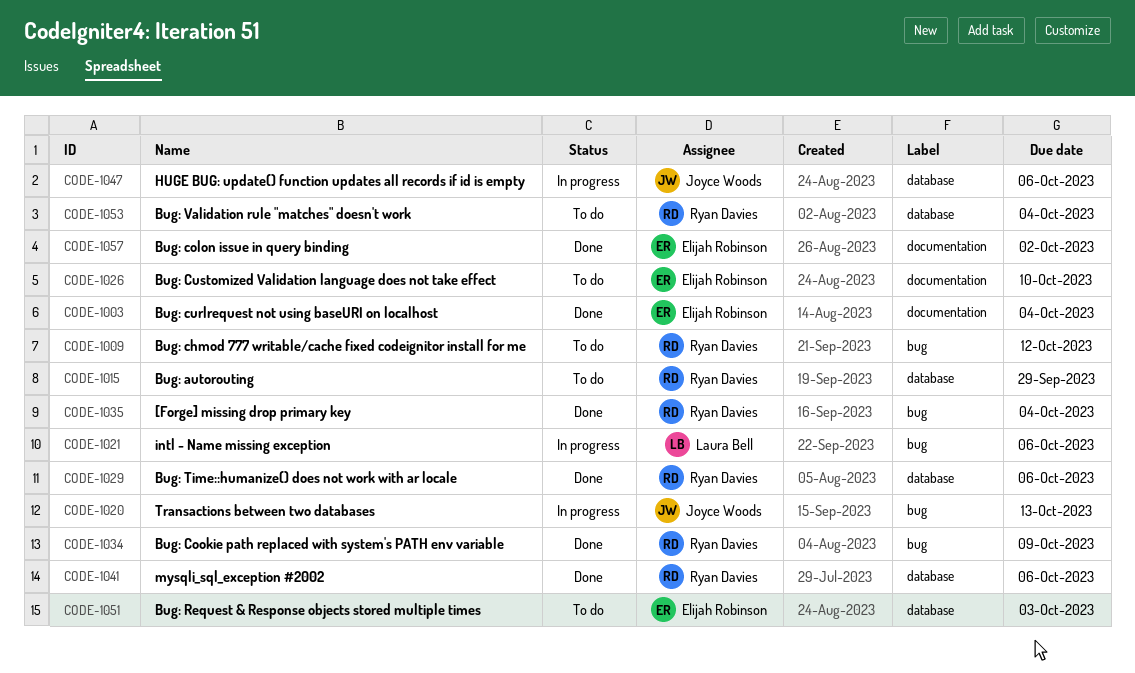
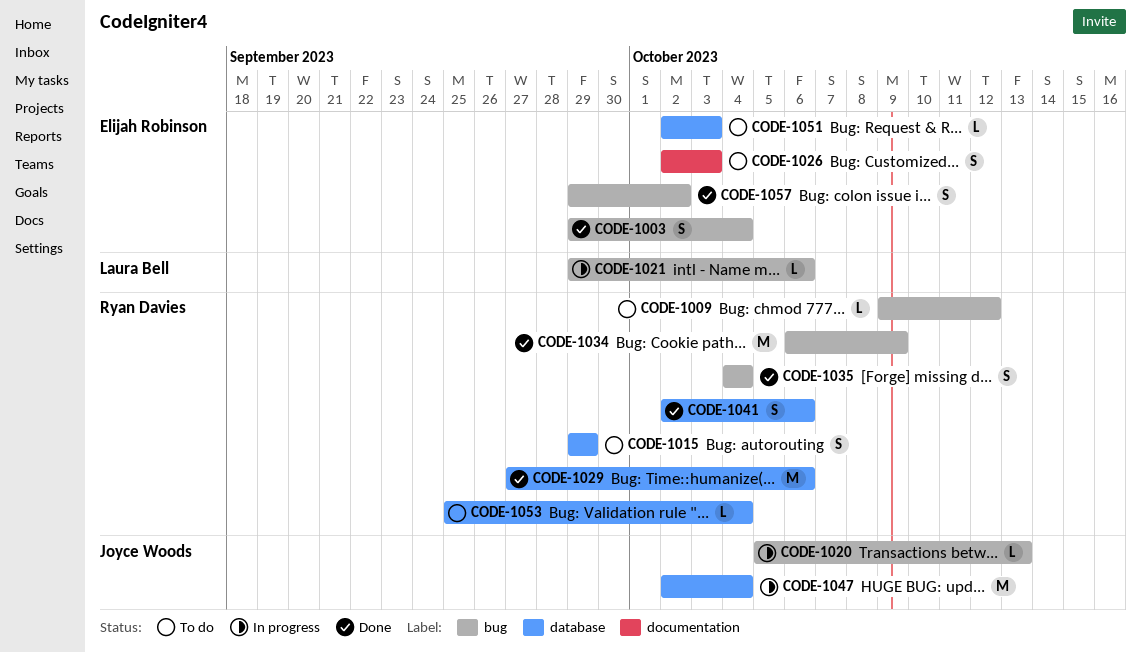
CODE-1003, label: documentation -> bug
CODE-1026, due: Oct 10 -> Oct 3
CODE-1047, due: Oct 6 -> Oct 4
CODE-1057, label: documentation -> bug

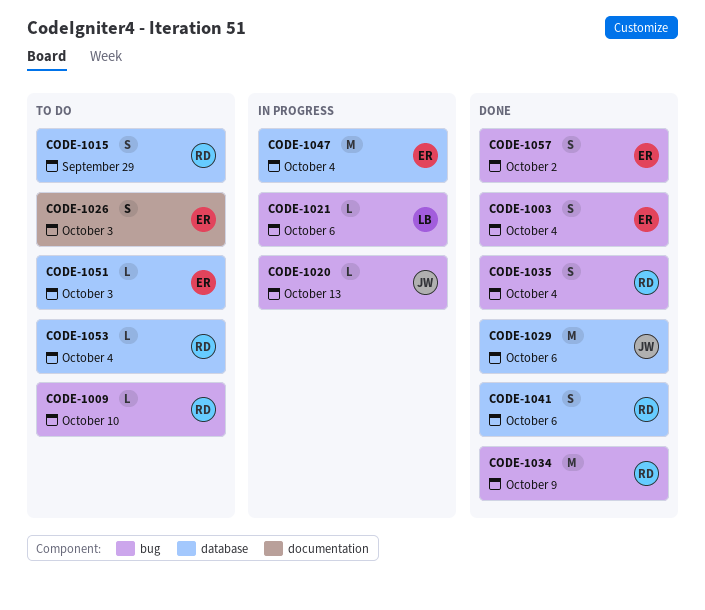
CODE-1009, due: Oct 12 -> Oct 10
CODE-1029, owner: Ryan Davies -> Joyce Woods
CODE-1047, owner: Joyce Woods -> Elijah Robinson

